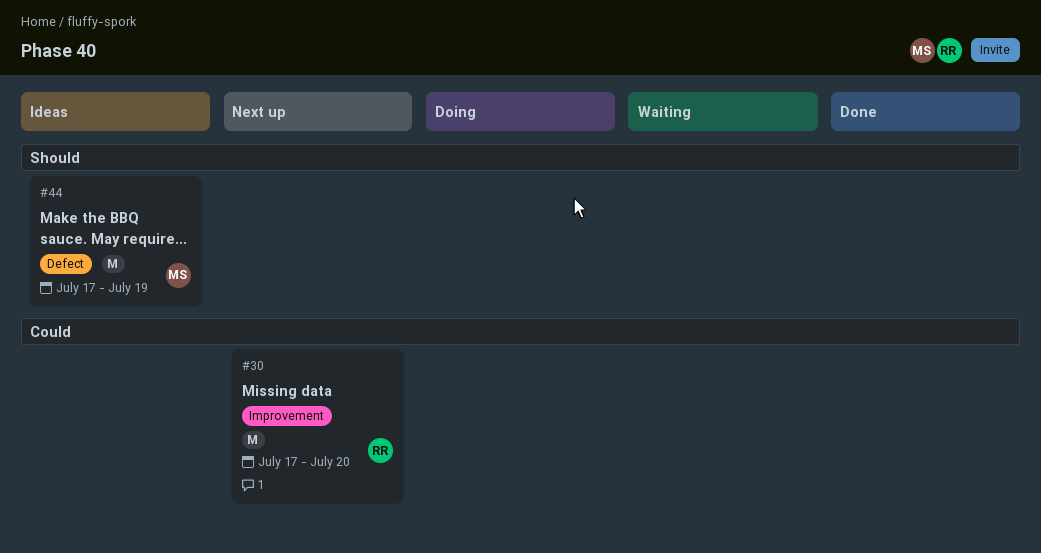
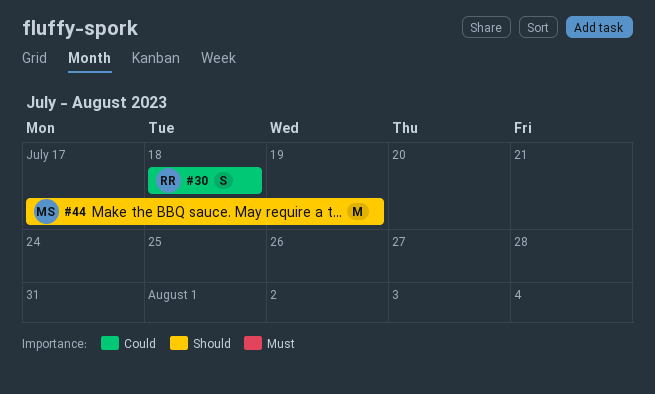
#30, estimate: M -> S
#30, start: Jul 17 -> Jul 18
#30, due: Jul 20 -> Jul 18

